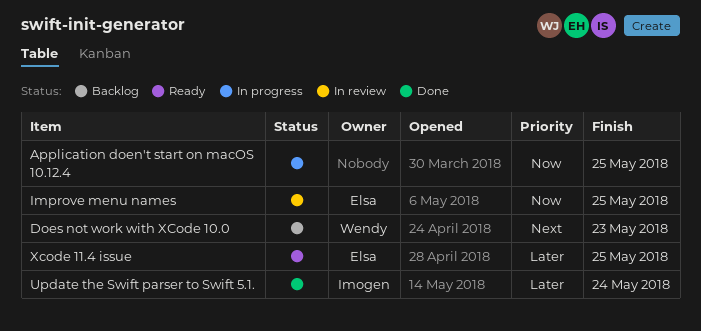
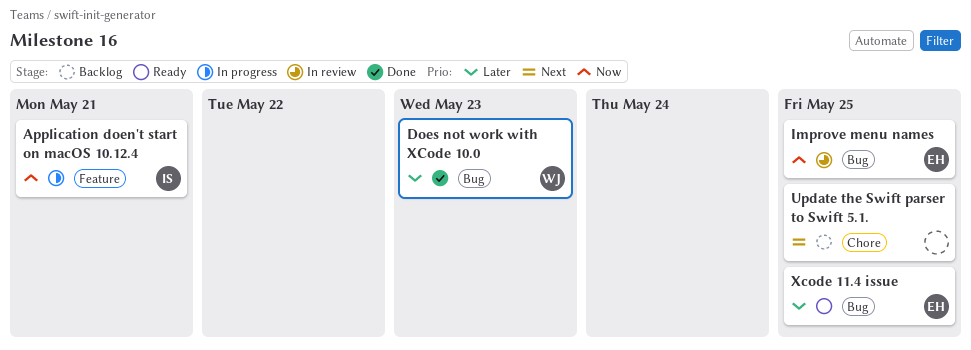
Application doen't start on macOS 10.12.4, owner: none -> Imogen
Application doen't start on macOS 10.12.4, due: May 25 -> May 21
Does not work with XCode 10.0, status: Backlog -> Done
Does not work with XCode 10.0, priority: Next -> Later
Update the Swift parser to Swift 5.1., status: Done -> Backlog
Update the Swift parser to Swift 5.1., owner: Imogen -> none
Update the Swift parser to Swift 5.1., priority: Later -> Next
Update the Swift parser to Swift 5.1., due: May 24 -> May 25

